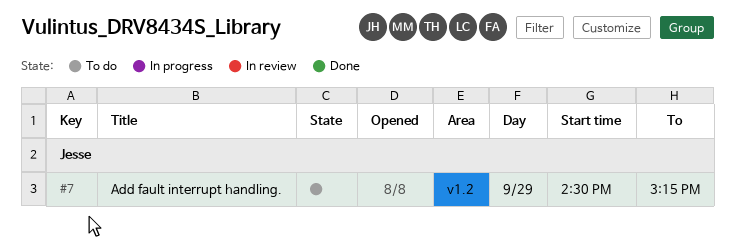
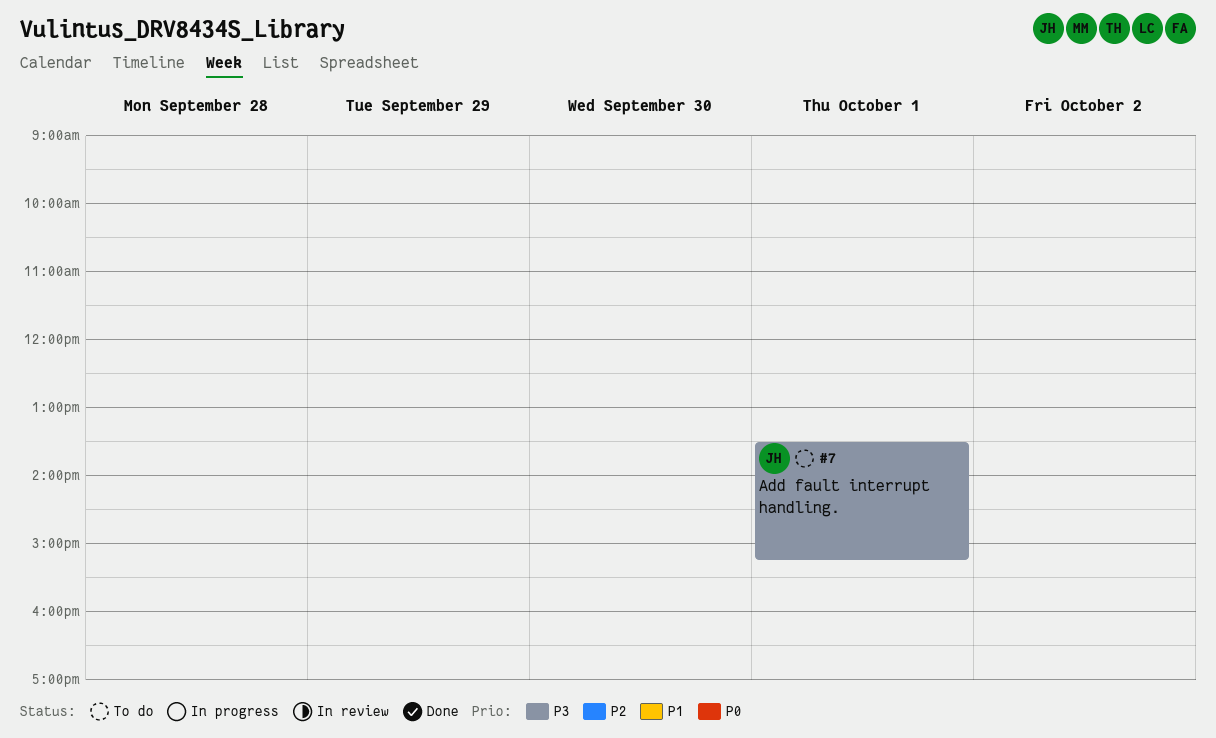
#7, day: Sep 29 -> Oct 1
#7, begins: 14:30 -> 13:30

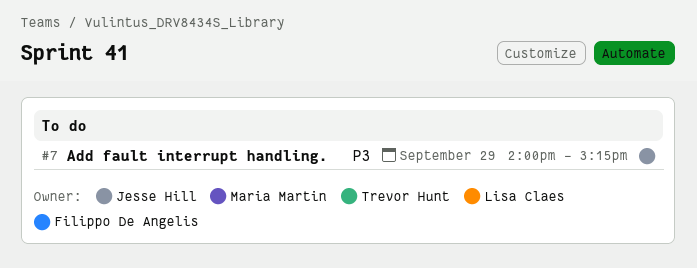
#7, day: Oct 1 -> Sep 29
#7, begins: 13:30 -> 14:00

